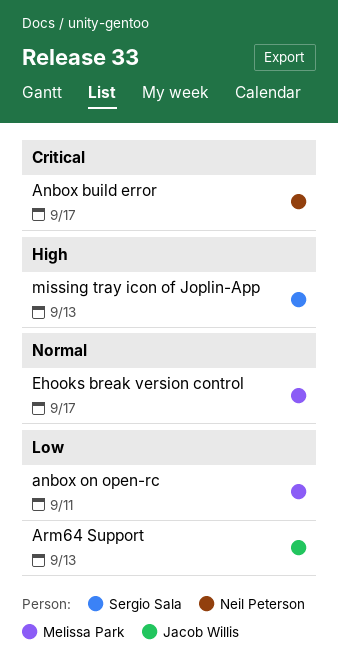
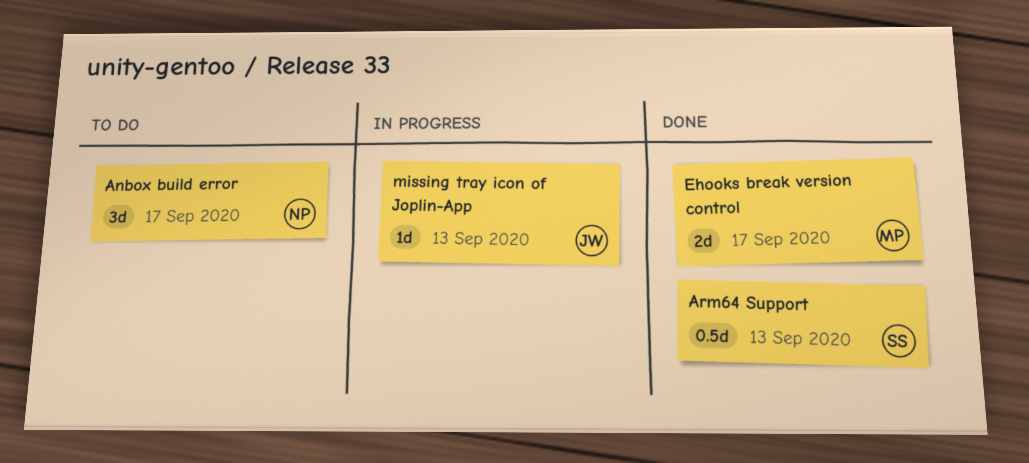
anbox on open-rc: present -> none
Arm64 Support, owner: Jacob Willis -> Sergio Sala
missing tray icon of Joplin-App, owner: Sergio Sala -> Jacob Willis

